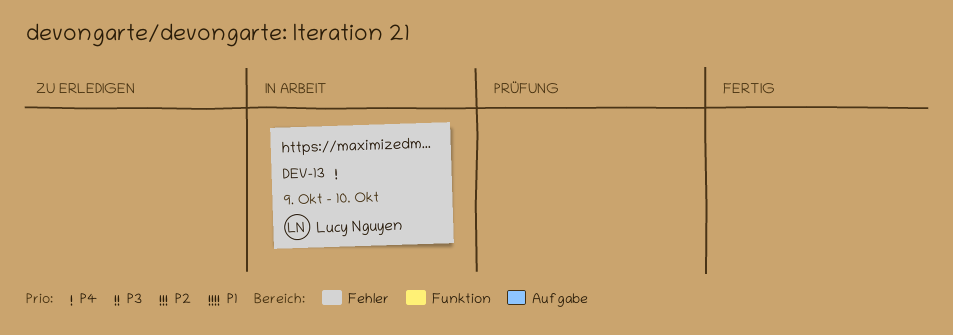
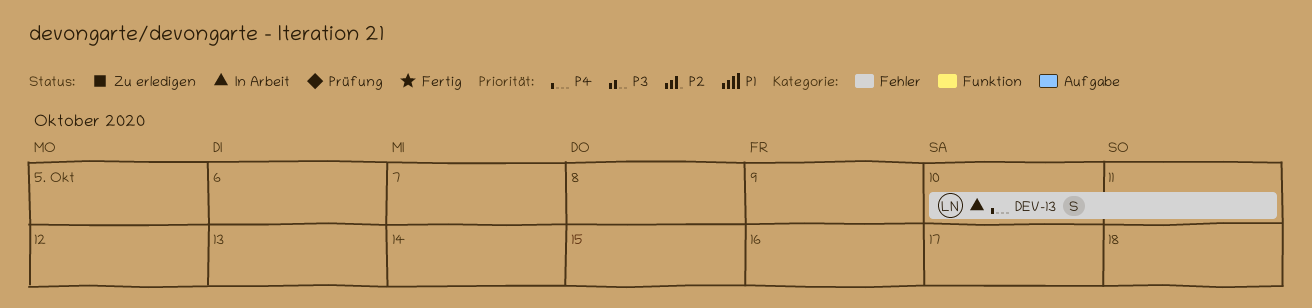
DEV-13, start: Oct 9 -> Oct 10
DEV-13, due: Oct 10 -> Oct 11

